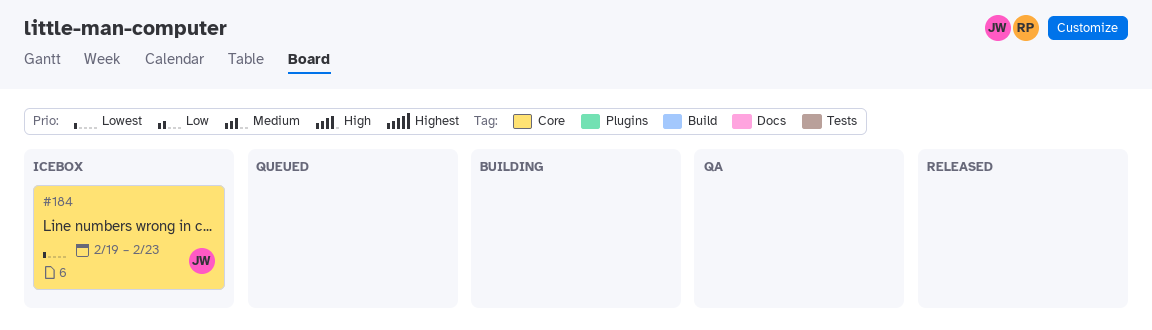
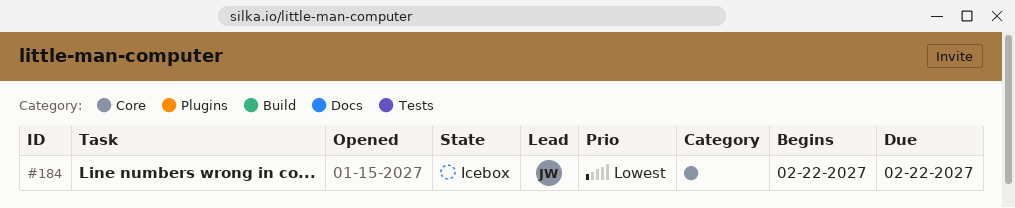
#184, start: Feb 19 -> Feb 22
#184, due: Feb 23 -> Feb 22

